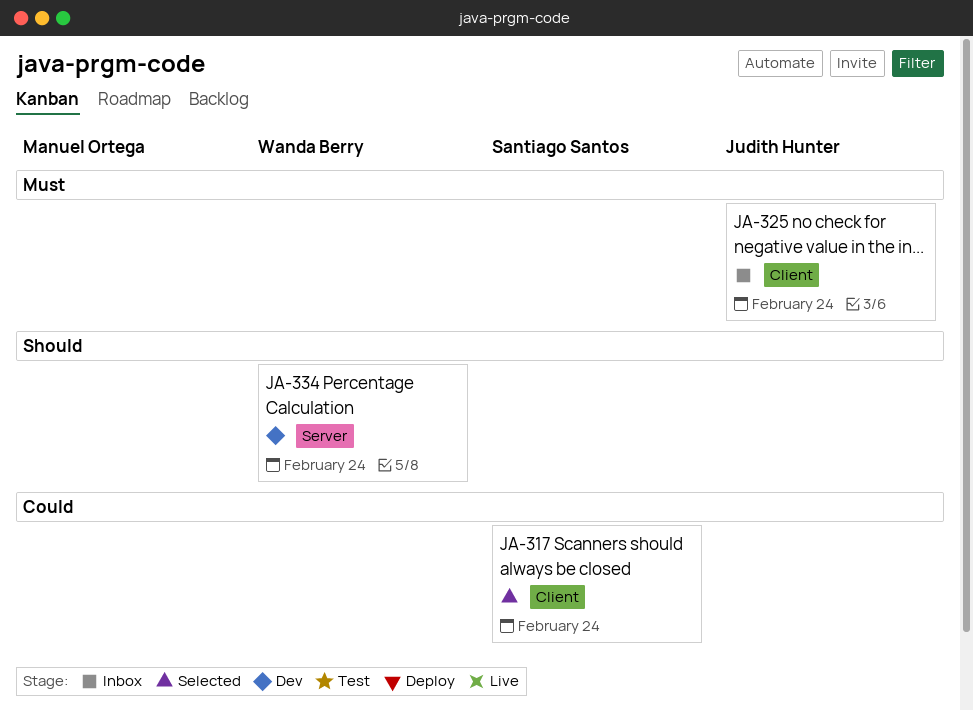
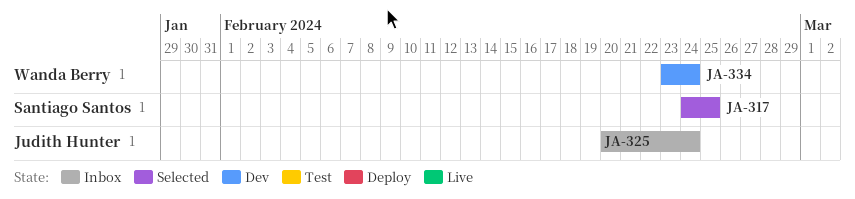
JA-317, due: Feb 24 -> Feb 25

